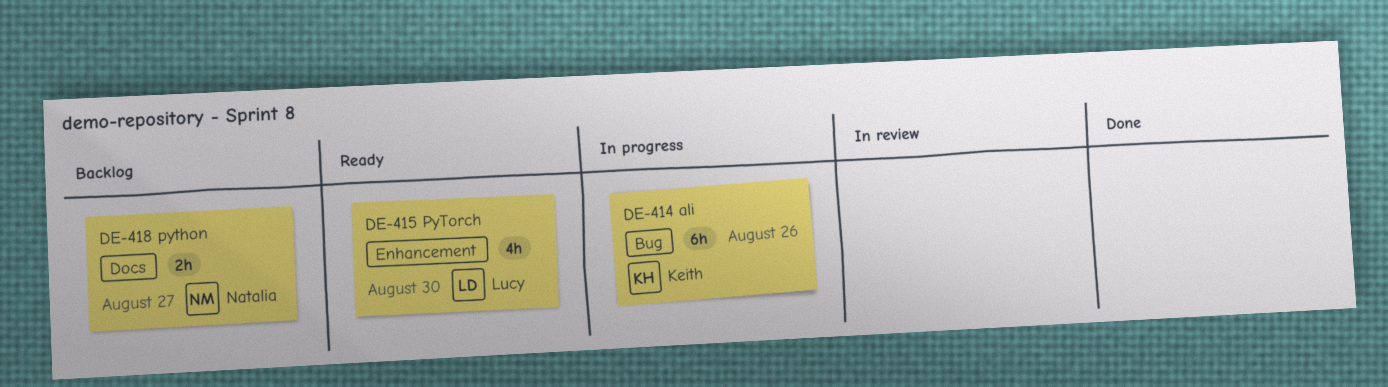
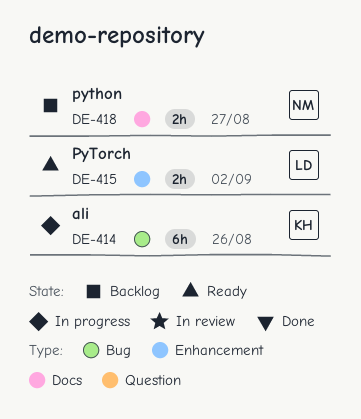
DE-415, estimate: 4h -> 2h
DE-415, due: Aug 30 -> Sep 2

